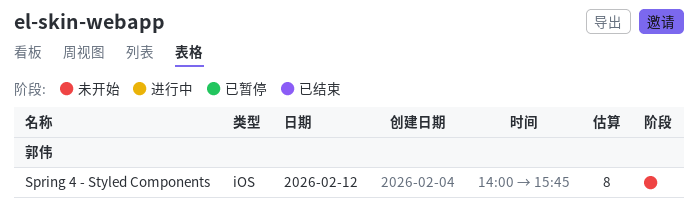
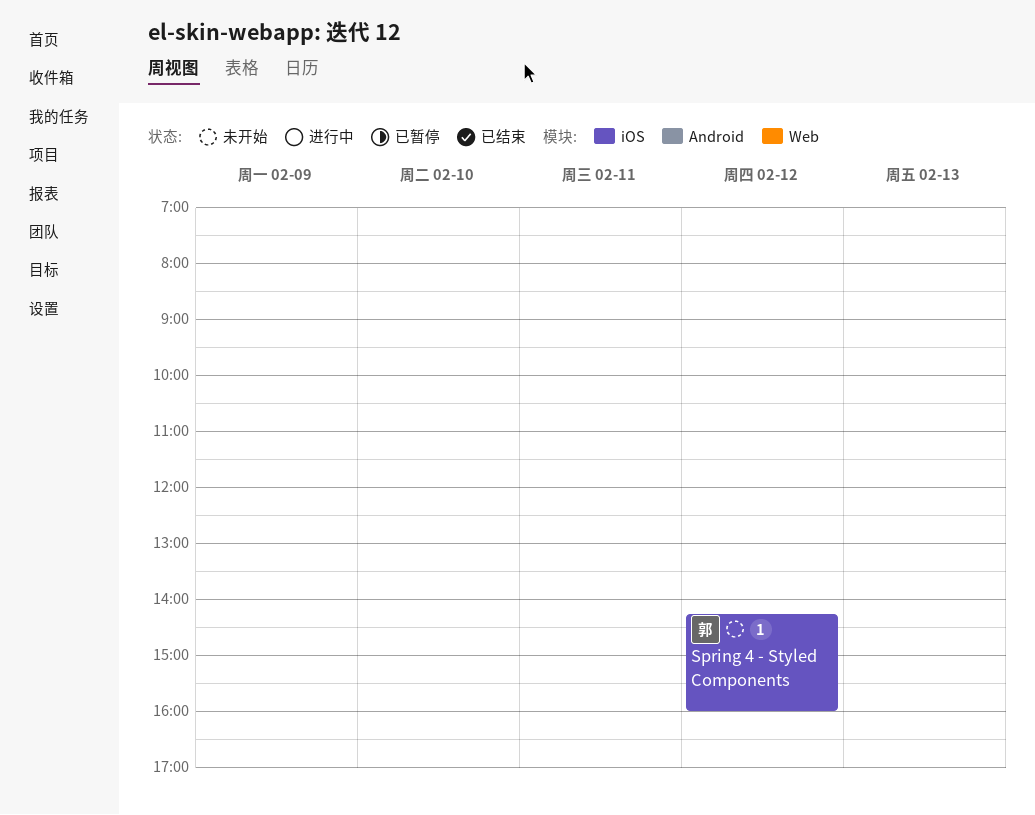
Spring 4 - Styled Components, estimate: 8 -> 1
Spring 4 - Styled Components, begins: 14:00 -> 14:15
Spring 4 - Styled Components, ends: 15:45 -> 16:00

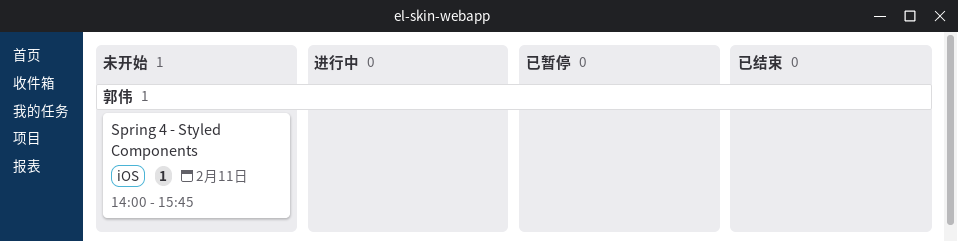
Spring 4 - Styled Components, day: Feb 12 -> Feb 11
Spring 4 - Styled Components, begins: 14:15 -> 14:00
Spring 4 - Styled Components, ends: 16:00 -> 15:45

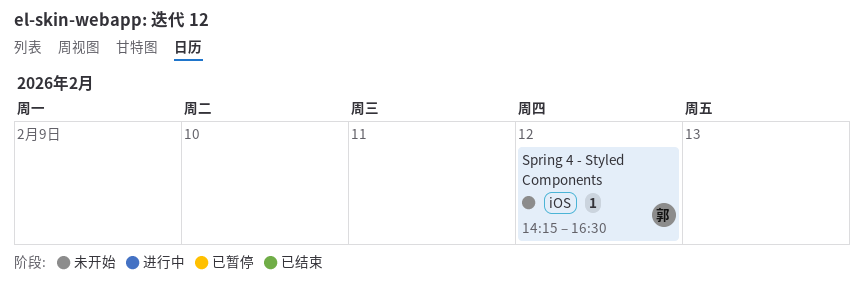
Spring 4 - Styled Components, day: Feb 11 -> Feb 12
Spring 4 - Styled Components, begins: 14:00 -> 14:15
Spring 4 - Styled Components, ends: 15:45 -> 16:30

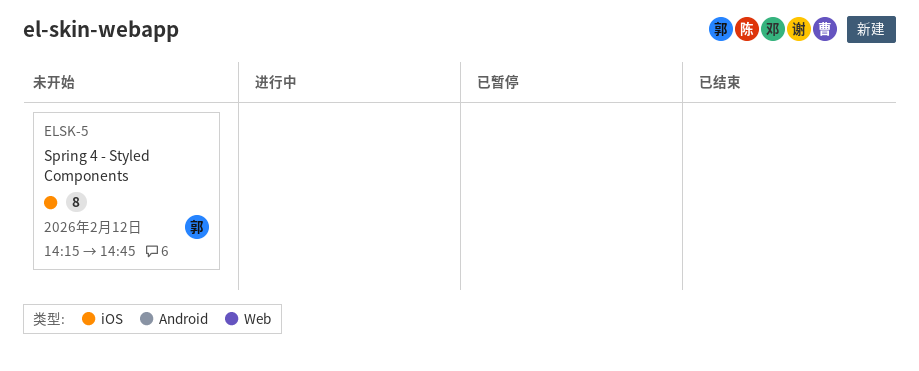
Spring 4 - Styled Components, estimate: 1 -> 8
Spring 4 - Styled Components, ends: 16:30 -> 14:45

